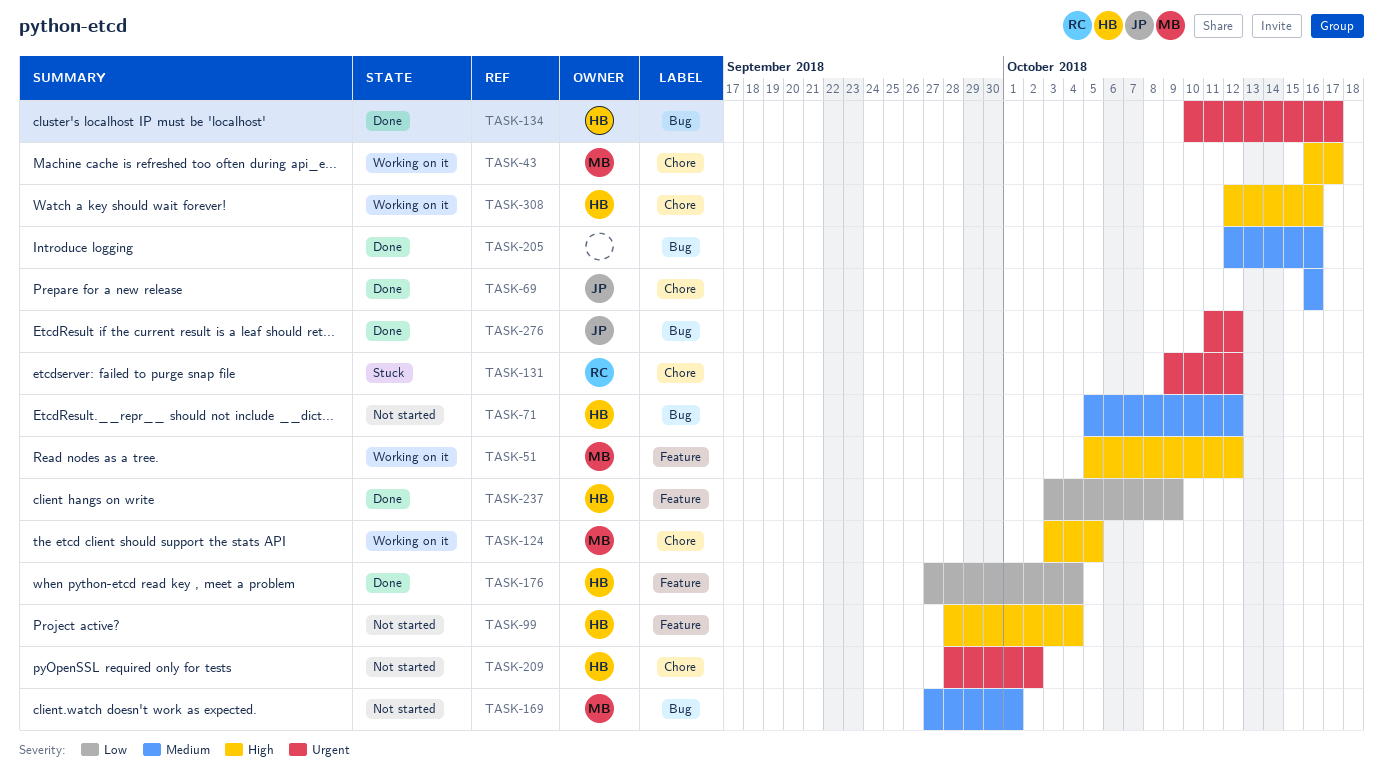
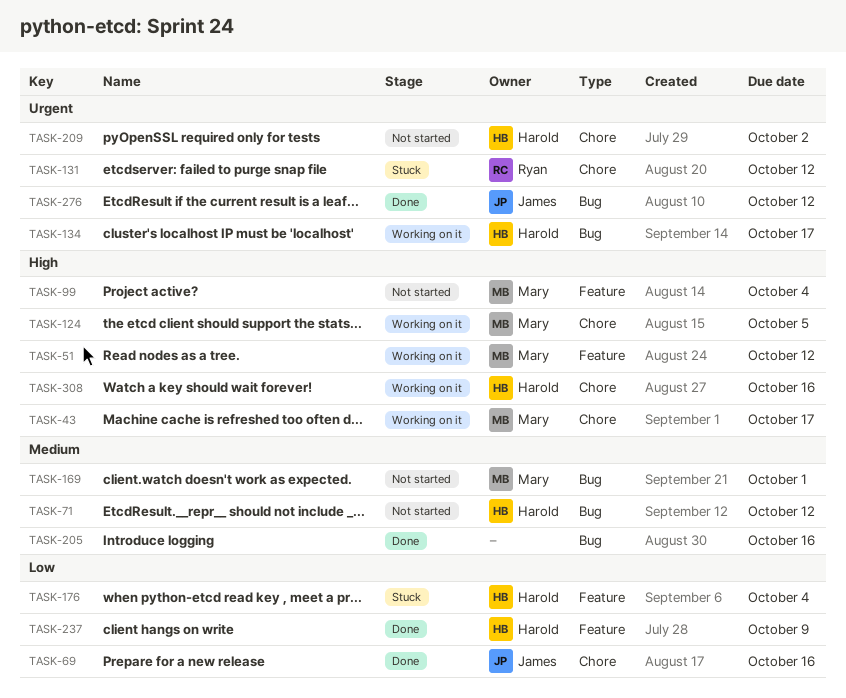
TASK-69, priority: Medium -> Low
TASK-99, owner: Harold -> Mary
TASK-134, status: Done -> Working on it
TASK-176, status: Done -> Stuck

